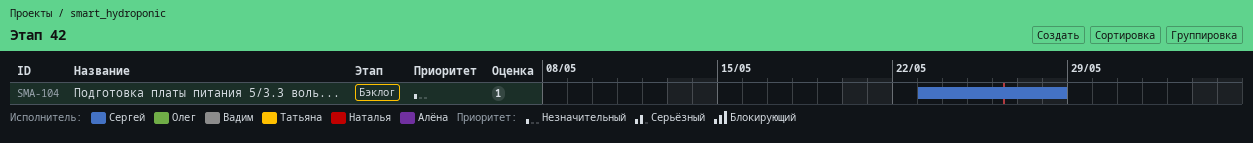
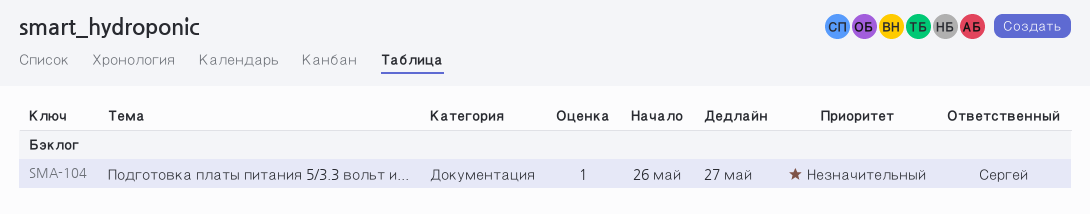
SMA-104, start: May 23 -> May 26
SMA-104, due: May 28 -> May 27

